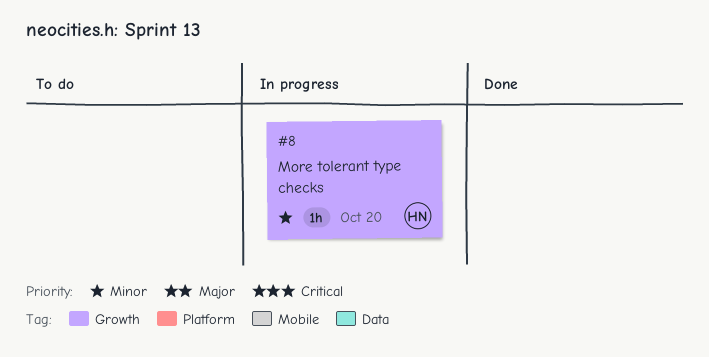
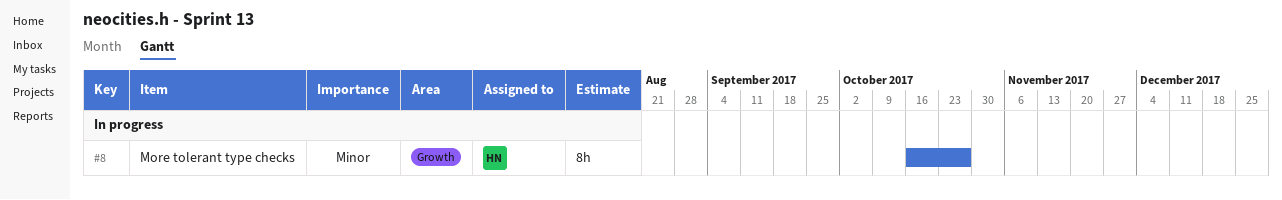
#8, estimate: 1h -> 8h
#8, due: Oct 20 -> Oct 27

